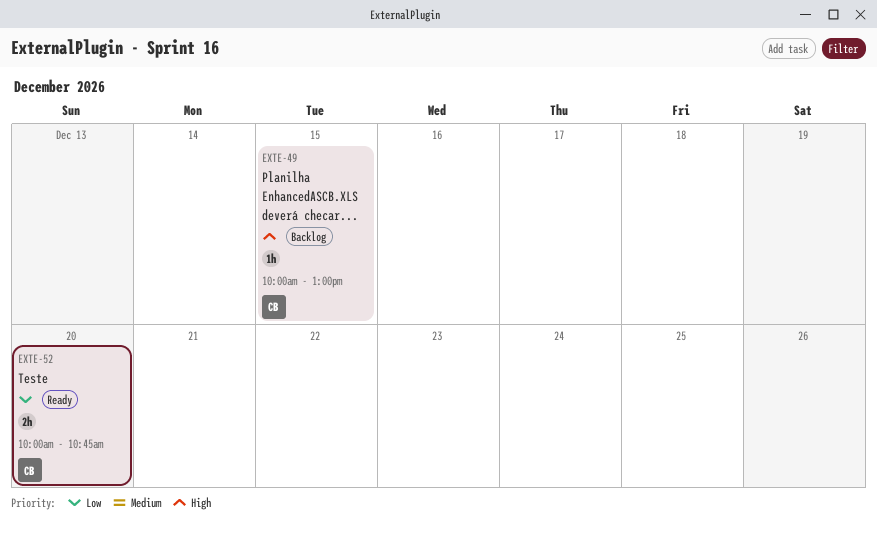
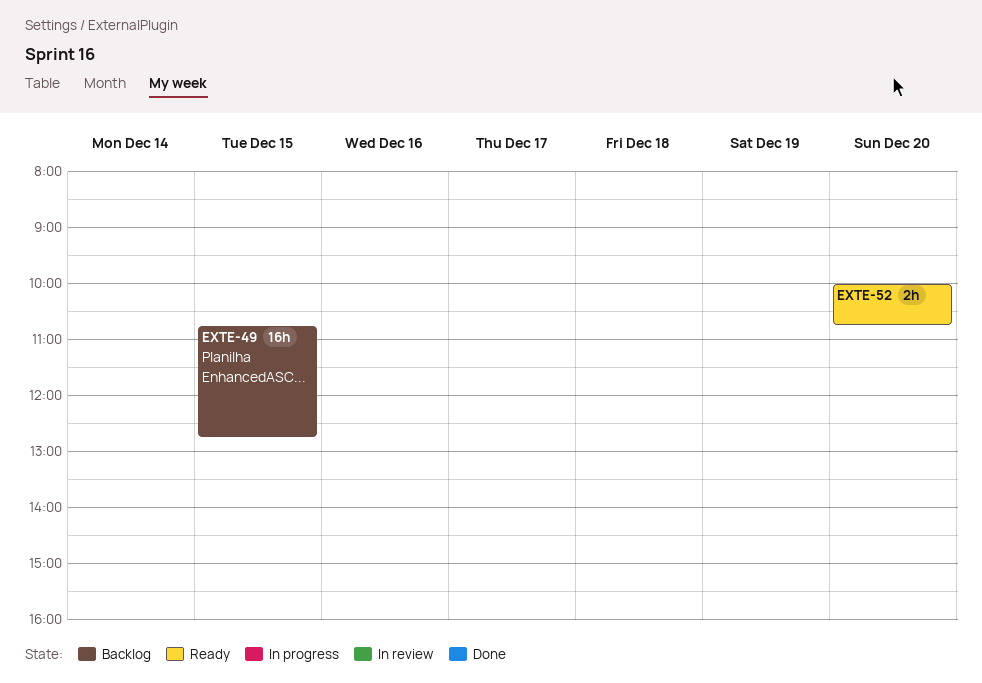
EXTE-49, estimate: 1h -> 16h
EXTE-49, begins: 10:00 -> 10:45
EXTE-49, ends: 13:00 -> 12:45

